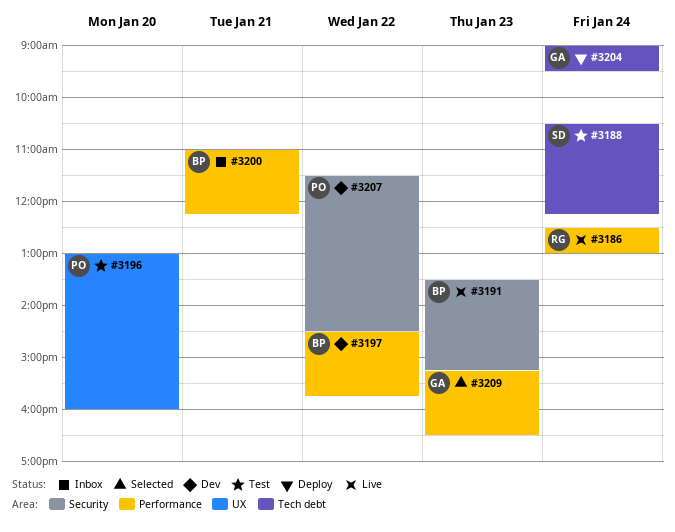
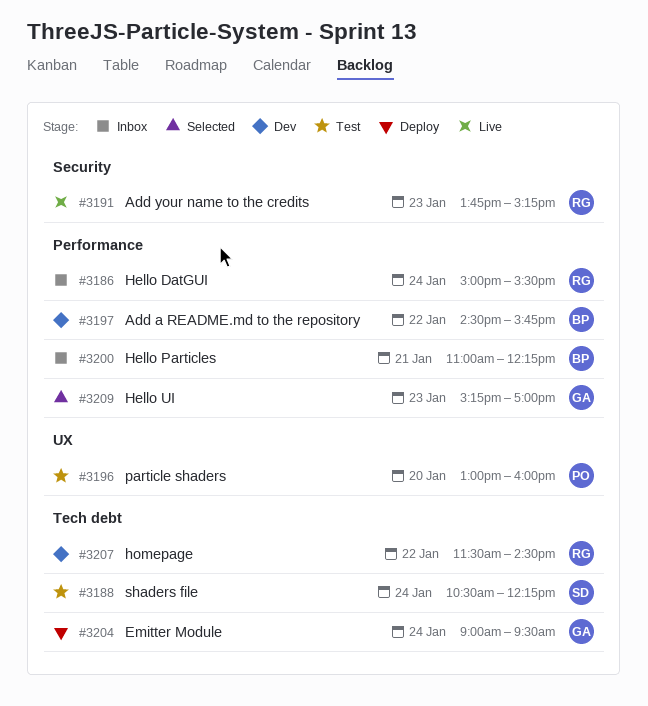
#3186, status: Live -> Inbox
#3186, begins: 12:30 -> 15:00
#3186, ends: 13:00 -> 15:30
#3191, owner: BP -> RG
#3191, begins: 13:30 -> 13:45
#3207, owner: PO -> RG
#3207, label: Security -> Tech debt
#3209, ends: 16:30 -> 17:00

